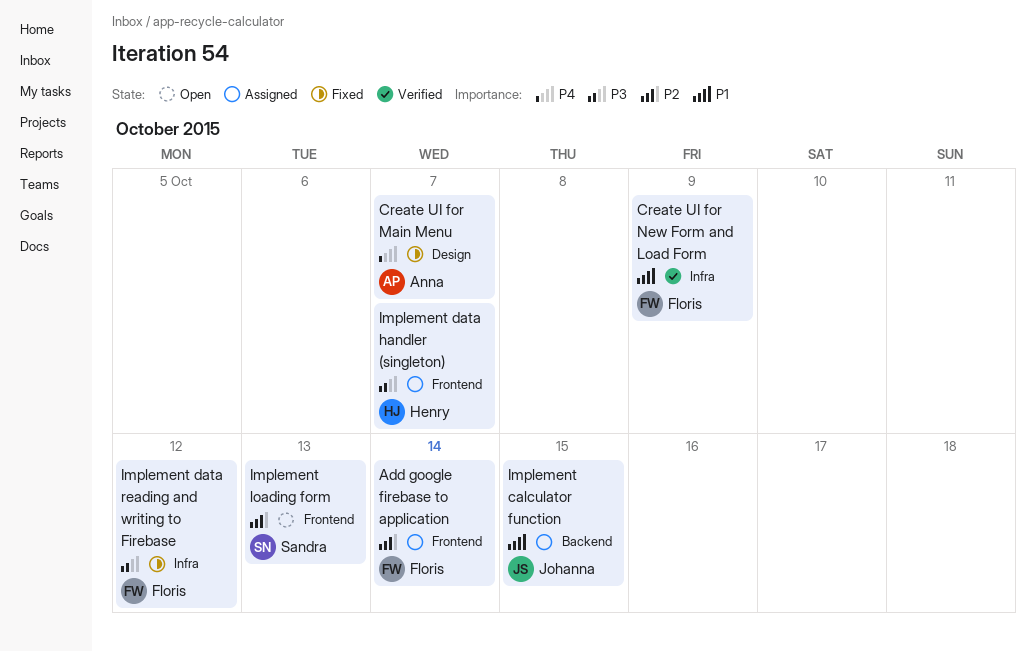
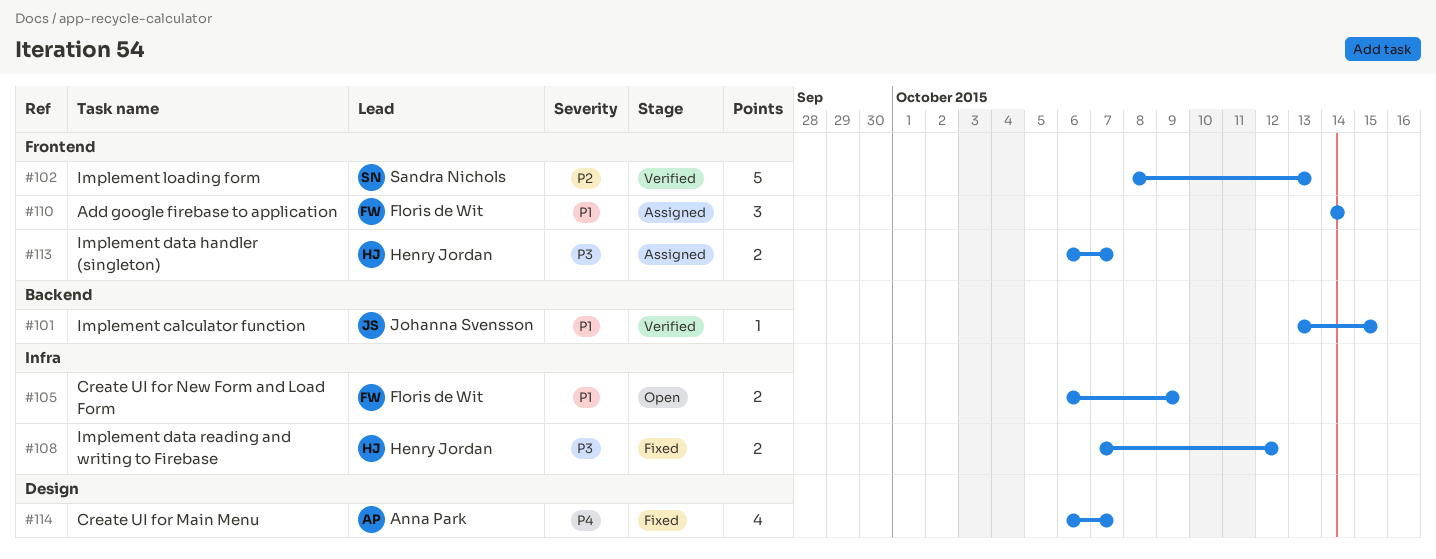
Add google firebase to application, priority: P2 -> P1
Create UI for New Form and Load Form, status: Verified -> Open
Implement calculator function, status: Assigned -> Verified
Implement data reading and writing to Firebase, owner: Floris de Wit -> Henry Jordan
Implement loading form, status: Open -> Verified

